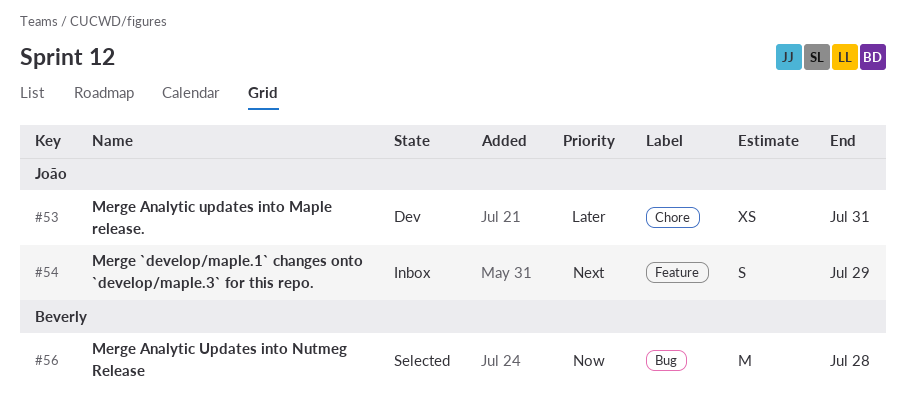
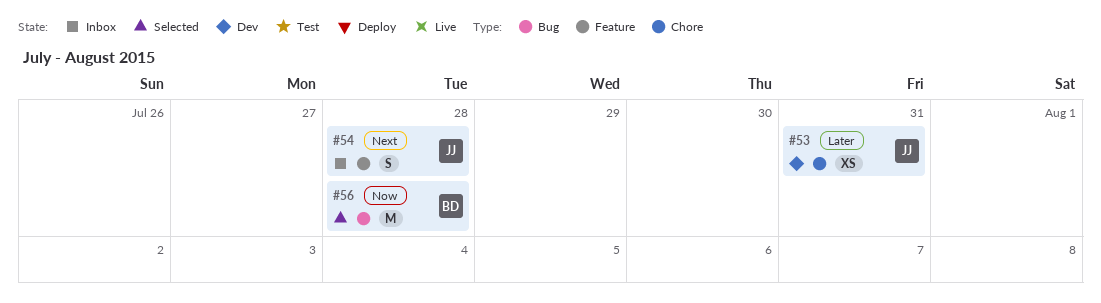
#54, due: Jul 29 -> Jul 28

